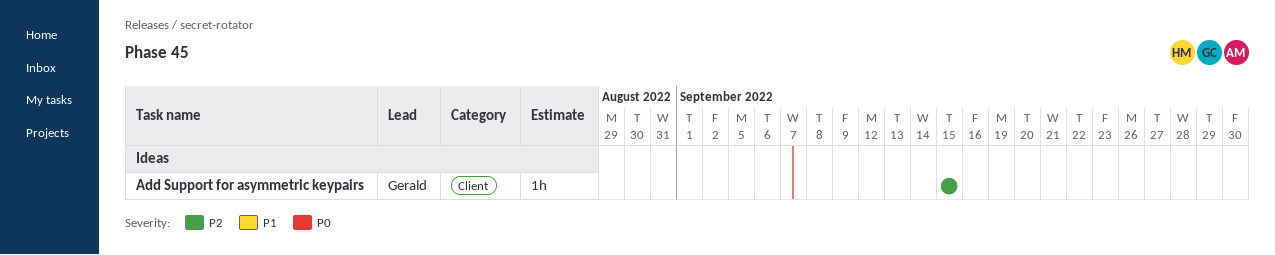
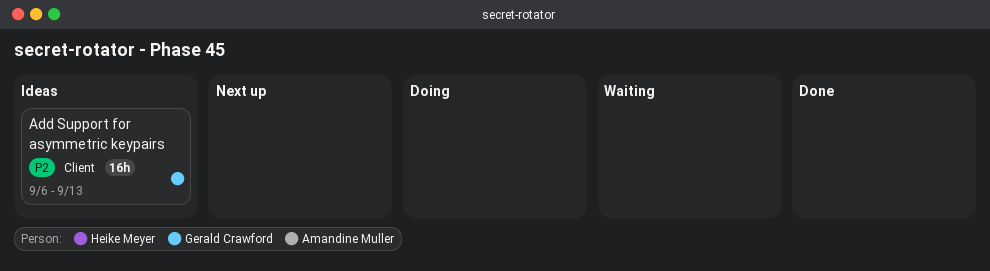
Add Support for asymmetric keypairs, estimate: 1h -> 16h
Add Support for asymmetric keypairs, start: Sep 15 -> Sep 6
Add Support for asymmetric keypairs, due: Sep 15 -> Sep 13

